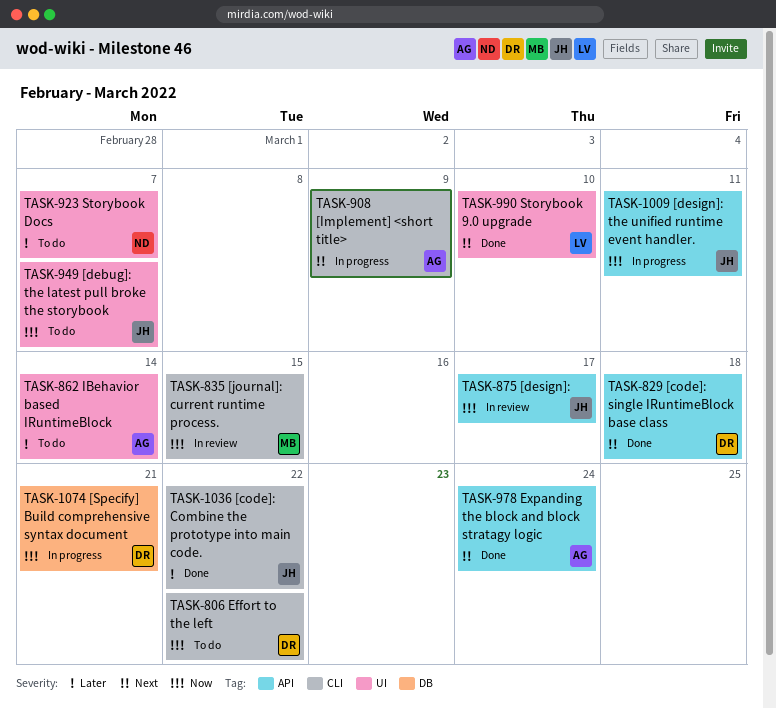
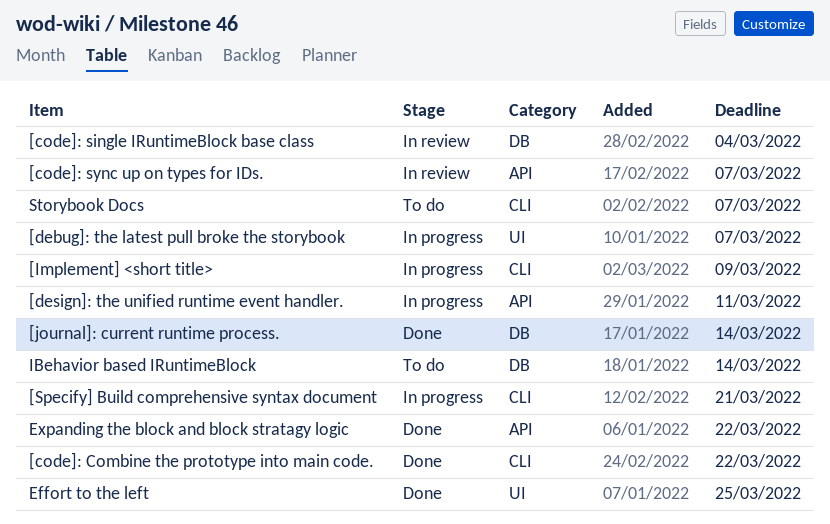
[code]: single IRuntimeBlock base class, status: Done -> In review
[code]: single IRuntimeBlock base class, label: API -> DB
[code]: single IRuntimeBlock base class, due: Mar 18 -> Mar 4
[code]: sync up on types for IDs.: none -> present
[debug]: the latest pull broke the storybook, status: To do -> In progress
[design]:: present -> none
[journal]: current runtime process., status: In review -> Done
[journal]: current runtime process., label: CLI -> DB
[journal]: current runtime process., due: Mar 15 -> Mar 14
[Specify] Build comprehensive syntax document, label: DB -> CLI
Effort to the left, status: To do -> Done
Effort to the left, label: CLI -> UI
Effort to the left, due: Mar 22 -> Mar 25
Expanding the block and block stratagy logic, due: Mar 24 -> Mar 22
IBehavior based IRuntimeBlock, label: UI -> DB
Storybook 9.0 upgrade: present -> none
Storybook Docs, label: UI -> CLI

